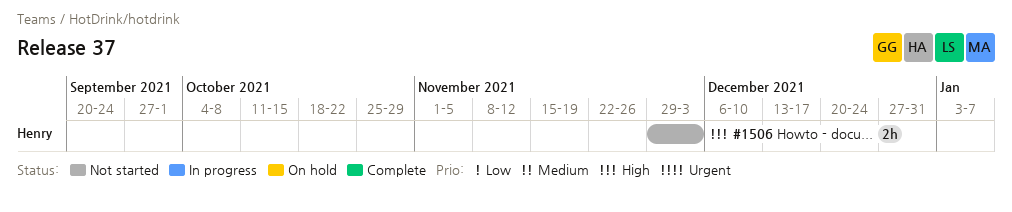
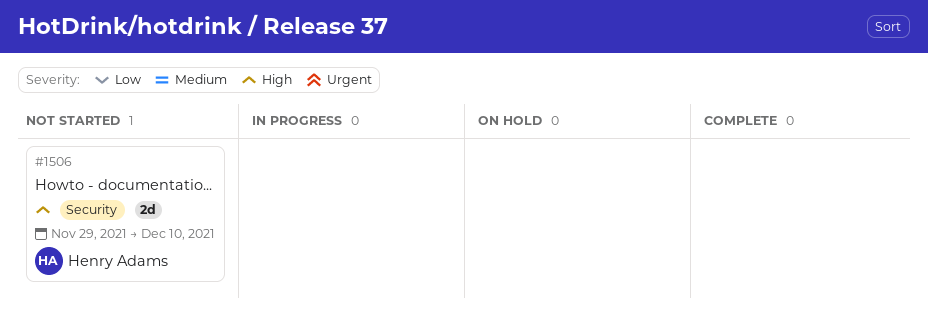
#1506, estimate: 2h -> 2d
#1506, due: Dec 3 -> Dec 10

